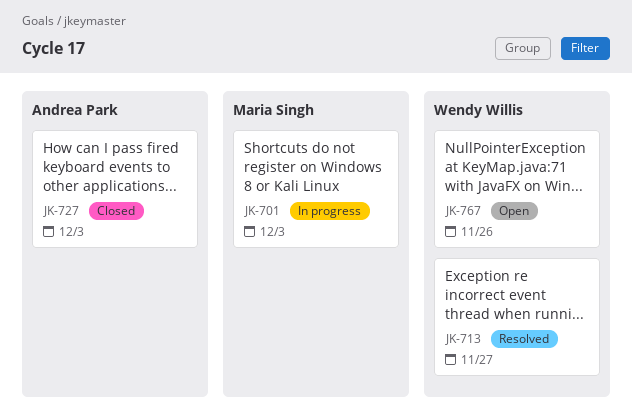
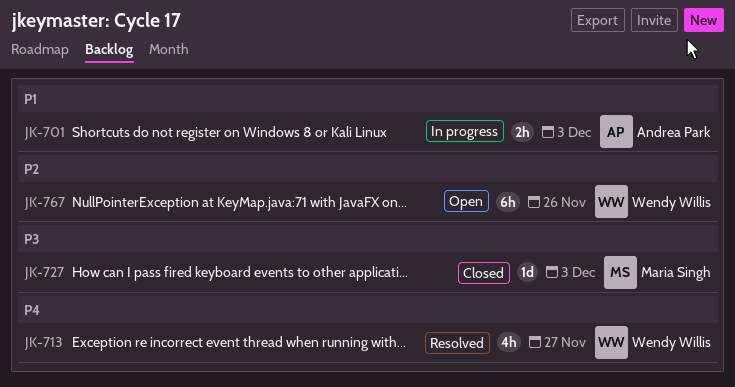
JK-701, owner: Maria Singh -> Andrea Park
JK-727, owner: Andrea Park -> Maria Singh

